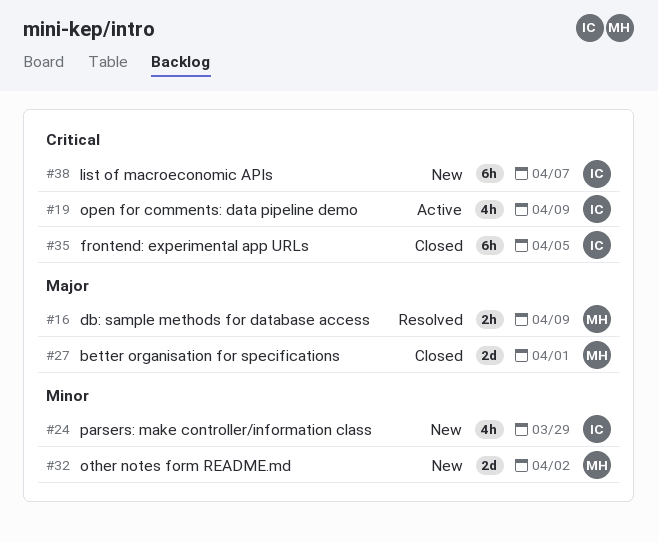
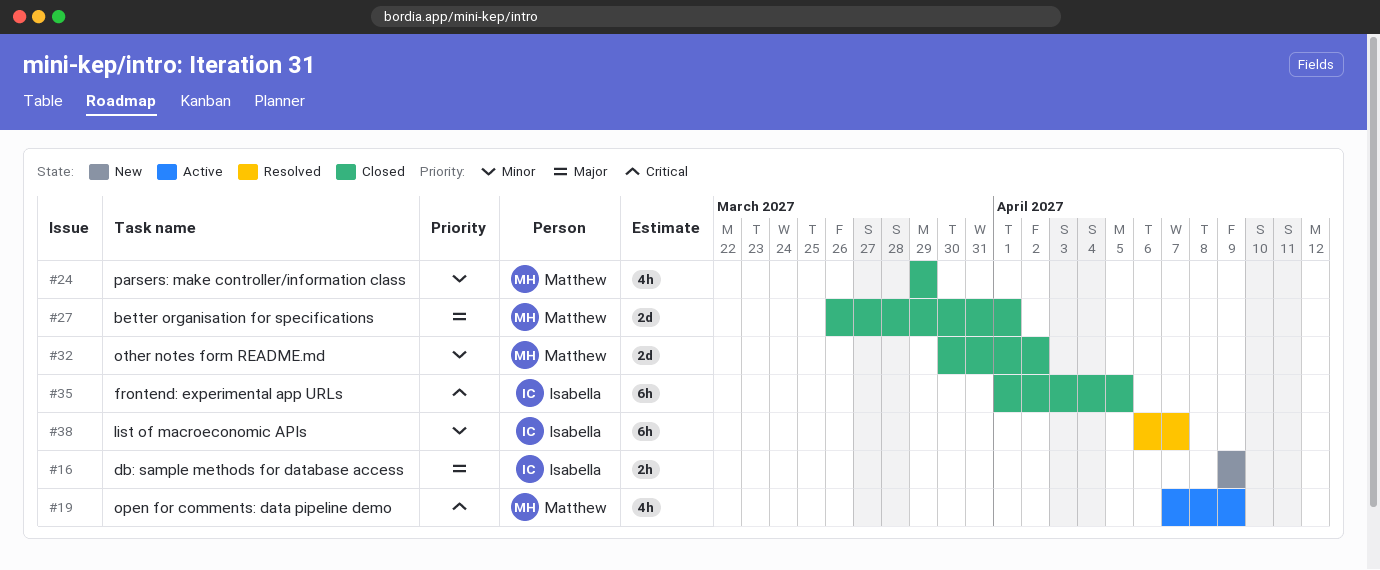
#16, status: Resolved -> New
#16, owner: Matthew -> Isabella
#19, owner: Isabella -> Matthew
#24, status: New -> Closed
#24, owner: Isabella -> Matthew
#32, status: New -> Closed
#38, status: New -> Resolved
#38, priority: Critical -> Minor

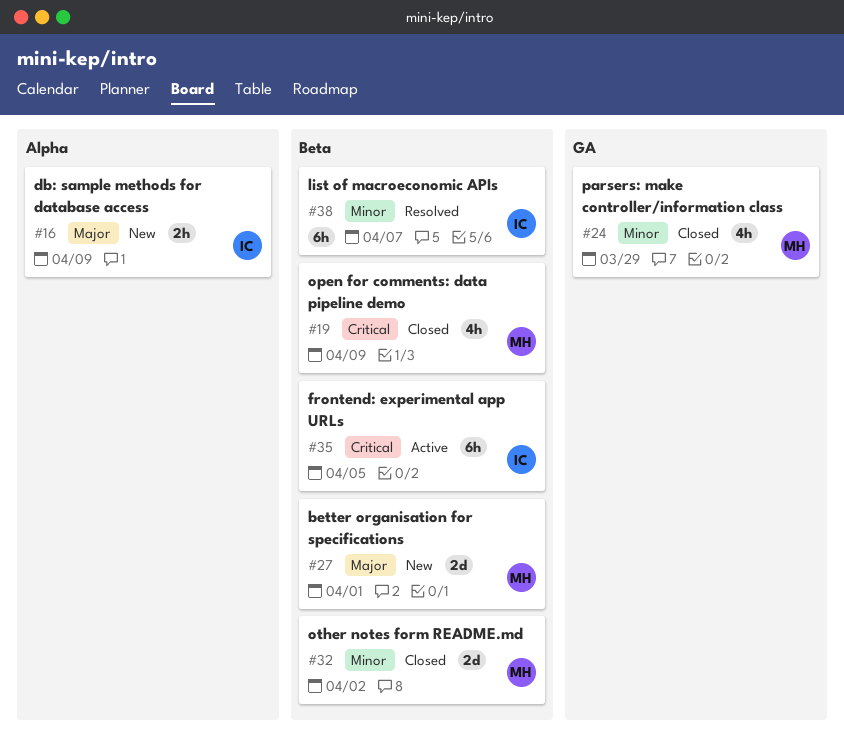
#19, status: Active -> Closed
#27, status: Closed -> New
#35, status: Closed -> Active

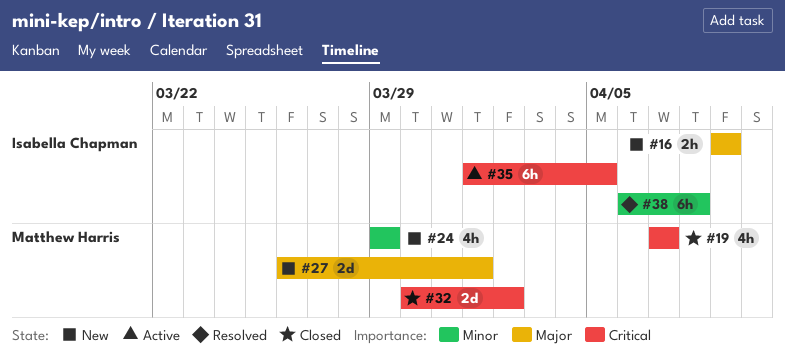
#19, due: Apr 9 -> Apr 7
#24, status: Closed -> New
#32, priority: Minor -> Critical
#38, due: Apr 7 -> Apr 8

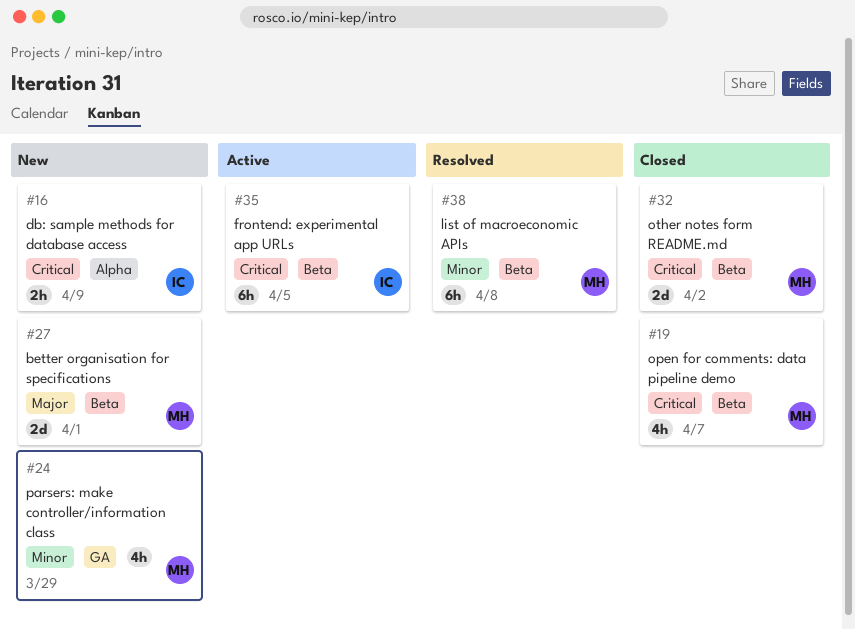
#16, priority: Major -> Critical
#38, owner: Isabella Chapman -> Matthew Harris

